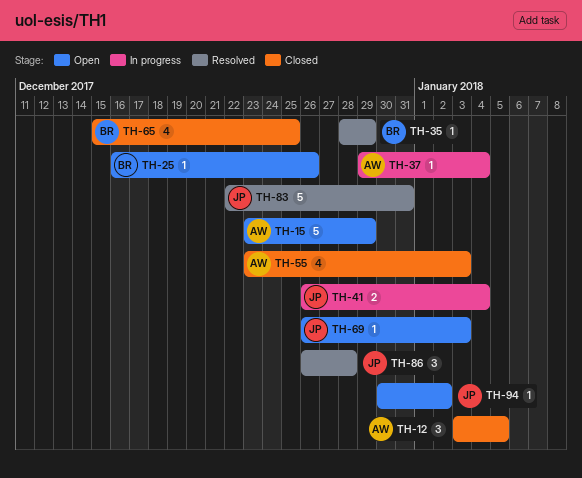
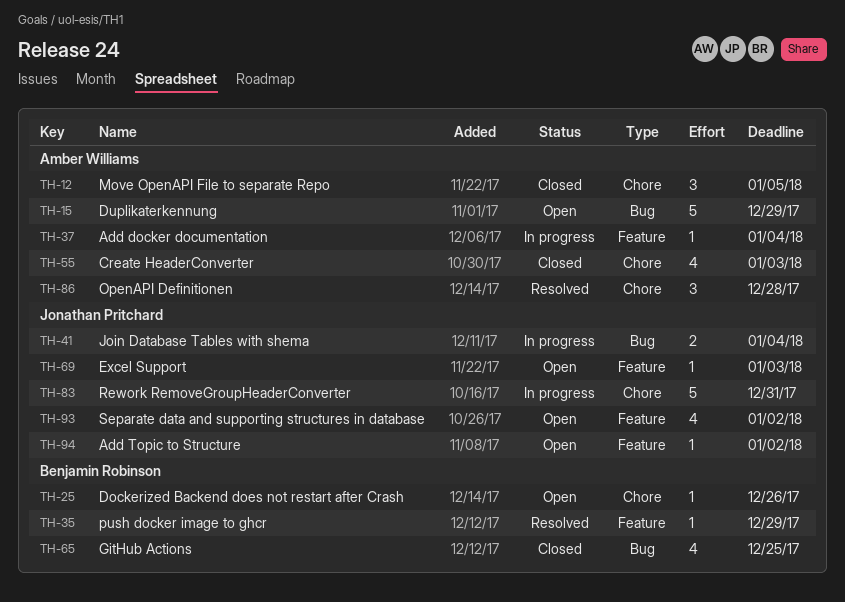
TH-83, status: Resolved -> In progress
TH-86, owner: Jonathan Pritchard -> Amber Williams
TH-93: none -> present

